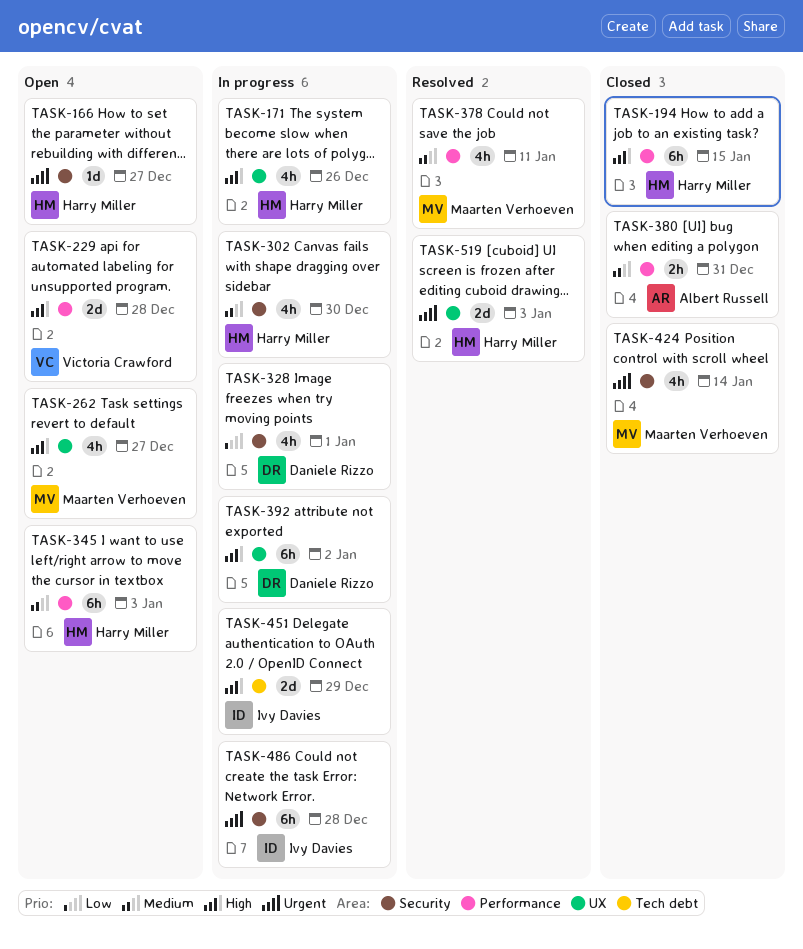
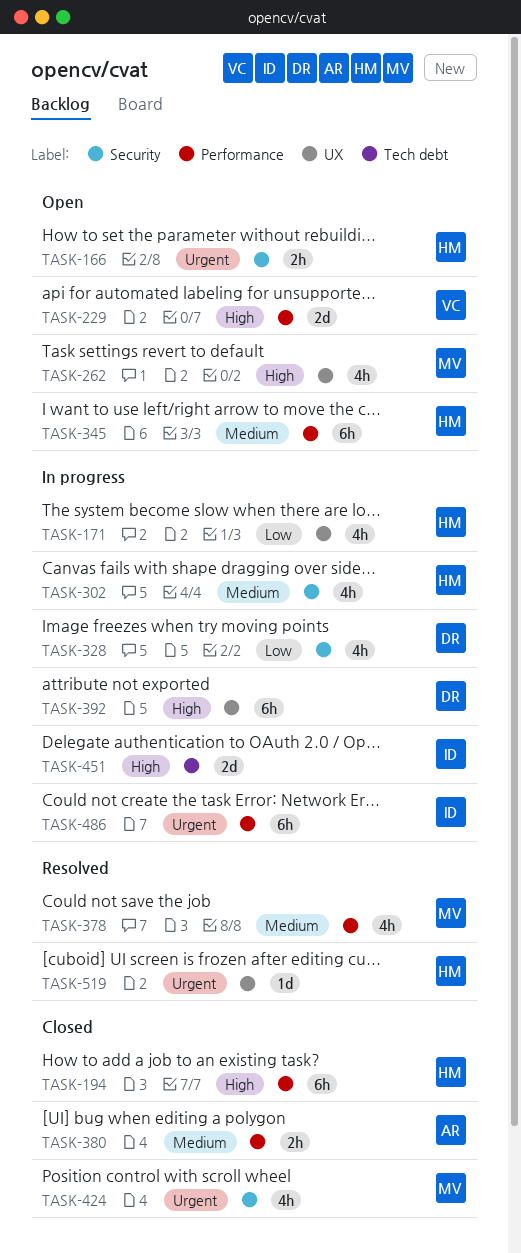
TASK-166, estimate: 1d -> 2h
TASK-171, priority: High -> Low
TASK-486, label: Security -> Performance
TASK-519, estimate: 2d -> 1d

